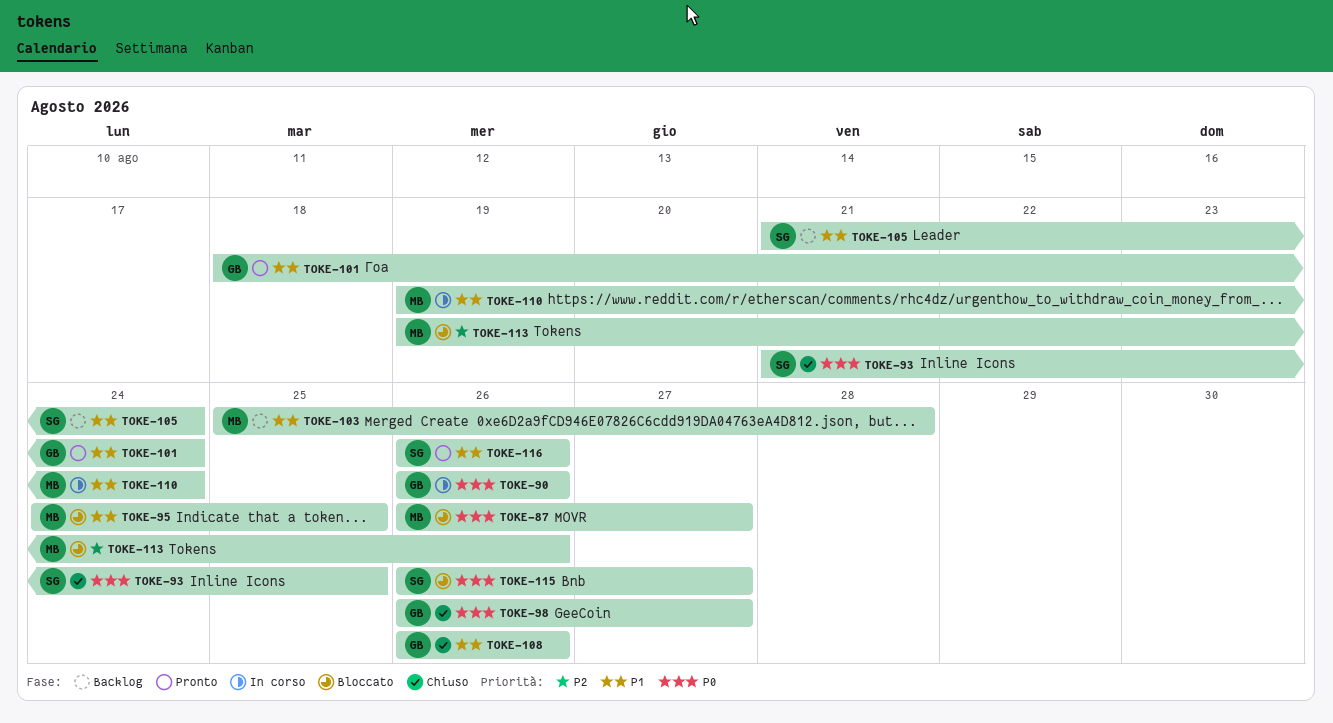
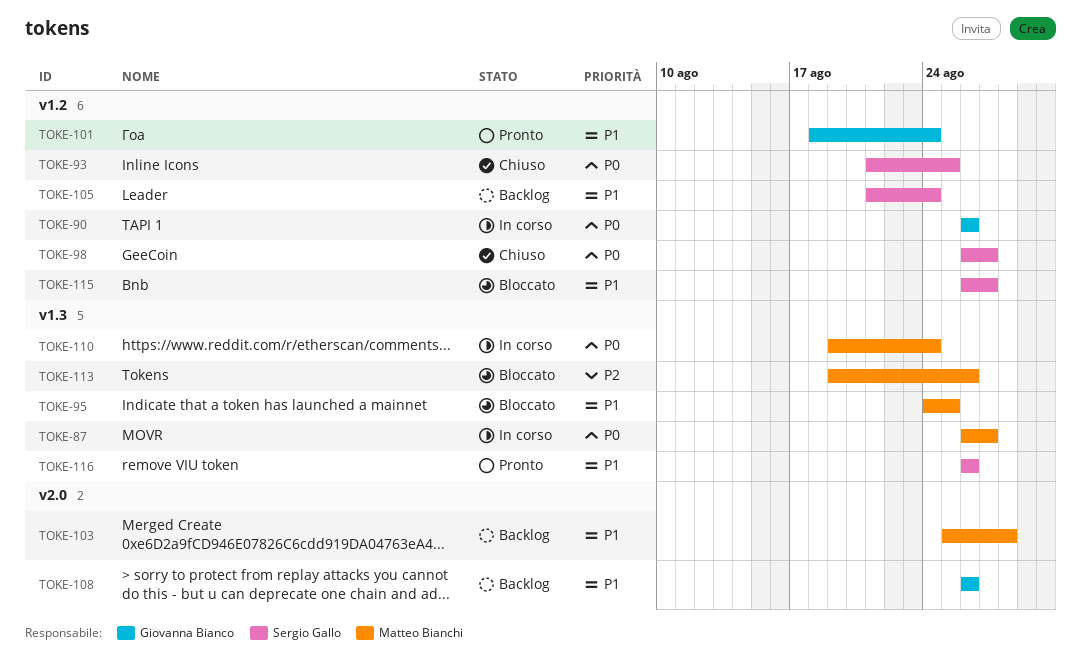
TOKE-87, status: Bloccato -> In corso
TOKE-98, owner: Giovanna Bianco -> Sergio Gallo
TOKE-108, status: Chiuso -> Backlog
TOKE-110, priority: P1 -> P0
TOKE-115, priority: P0 -> P1

